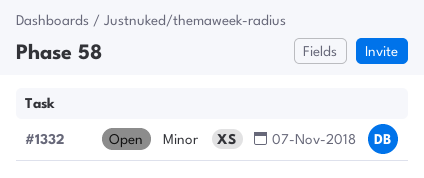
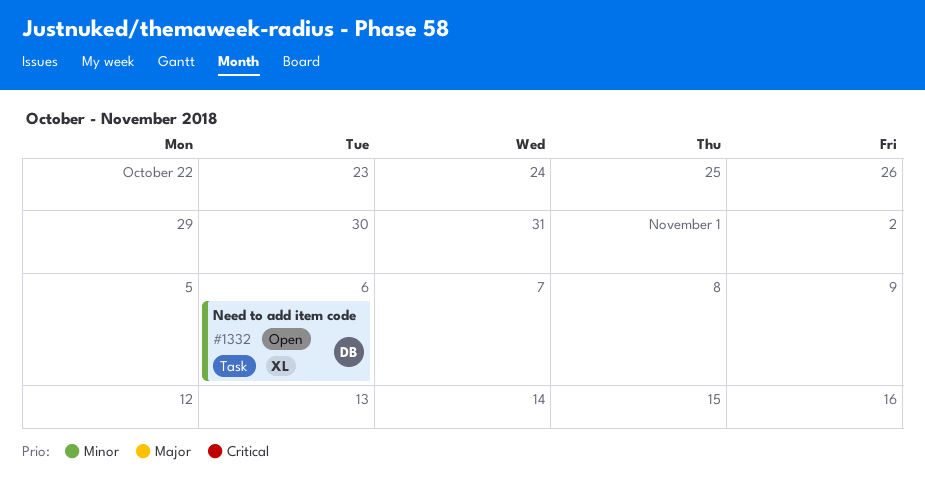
#1332, estimate: XS -> XL
#1332, due: Nov 7 -> Nov 6

